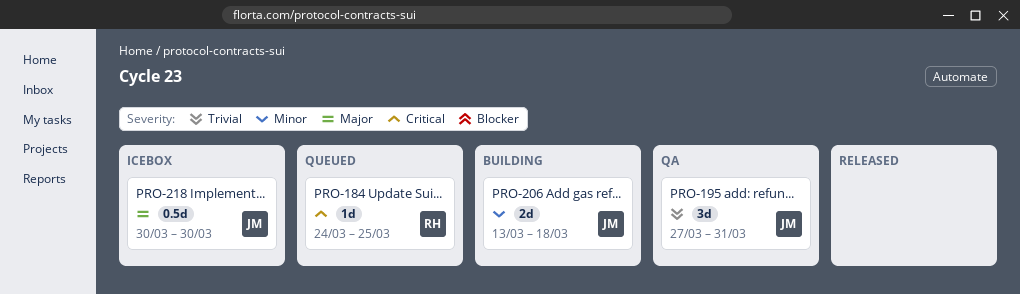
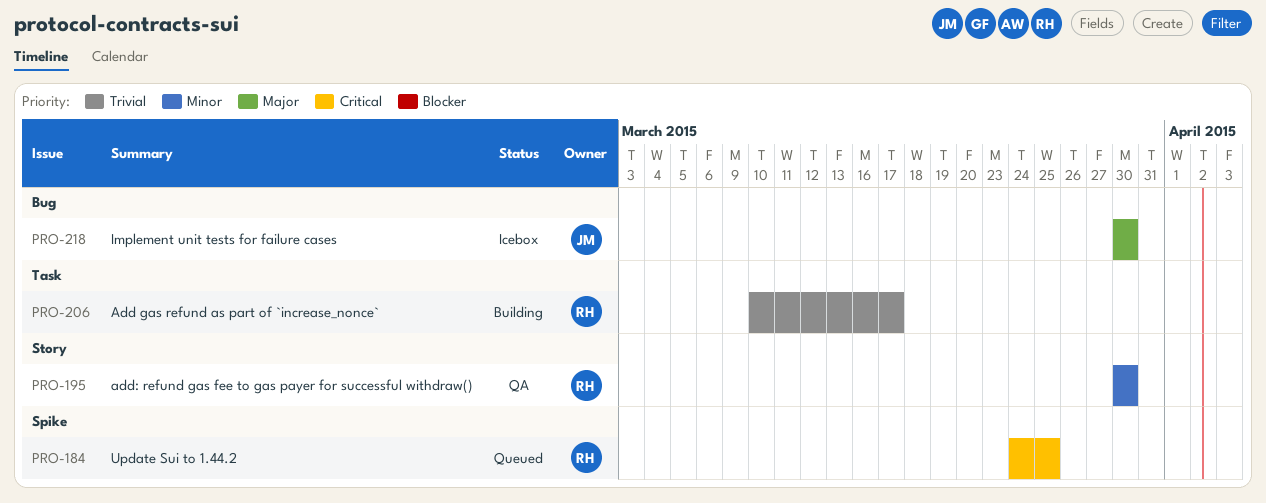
PRO-195, owner: JM -> RH
PRO-195, priority: Trivial -> Minor
PRO-195, start: Mar 27 -> Mar 30
PRO-195, due: Mar 31 -> Mar 30
PRO-206, owner: JM -> RH
PRO-206, priority: Minor -> Trivial
PRO-206, start: Mar 13 -> Mar 10
PRO-206, due: Mar 18 -> Mar 17

